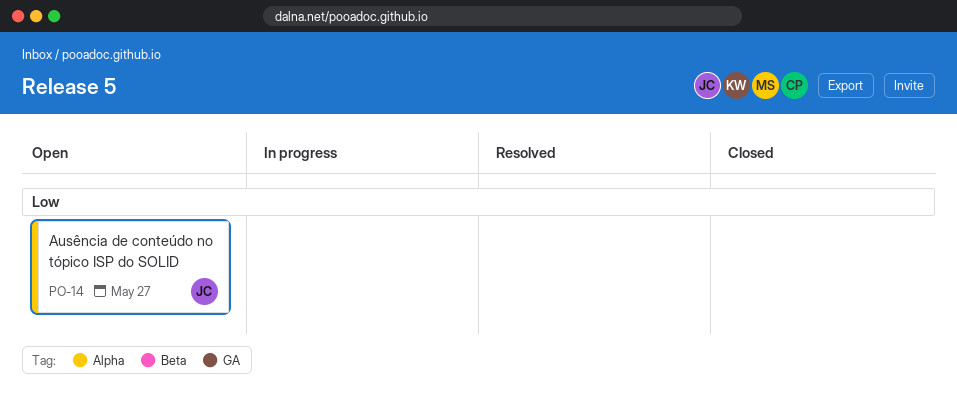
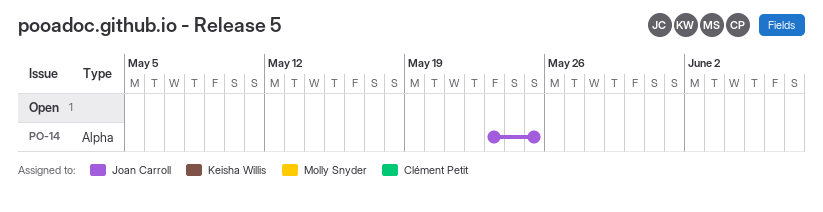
PO-14, due: May 27 -> May 25

